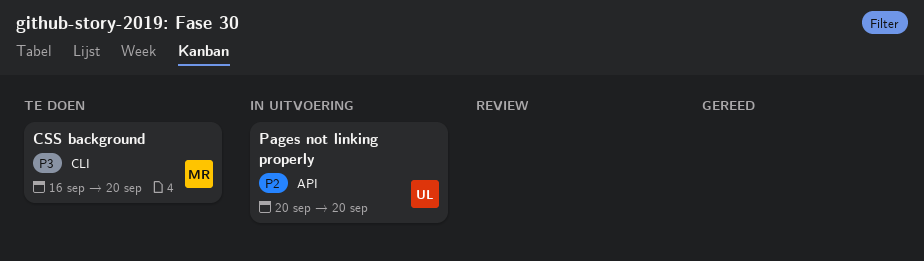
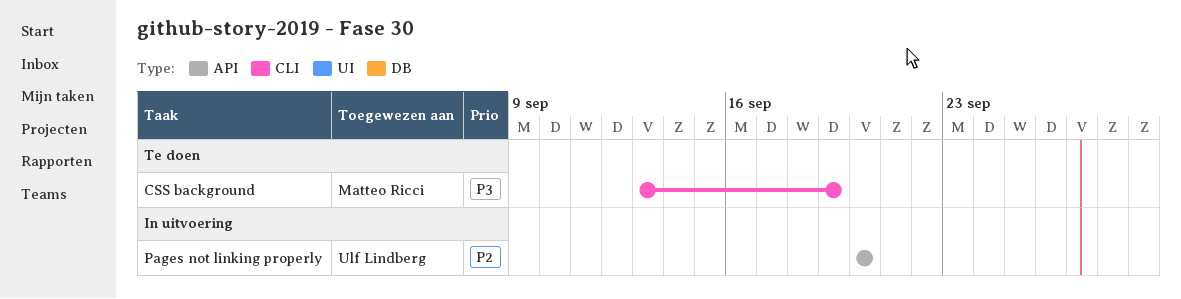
CSS background, start: Sep 16 -> Sep 13
CSS background, due: Sep 20 -> Sep 19

